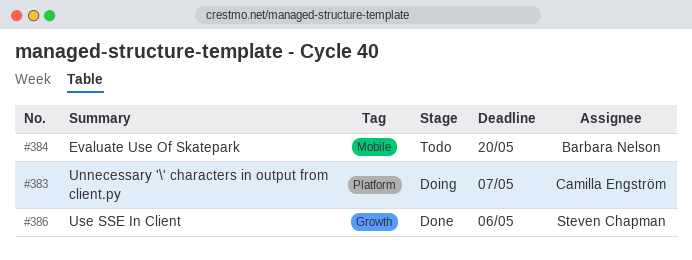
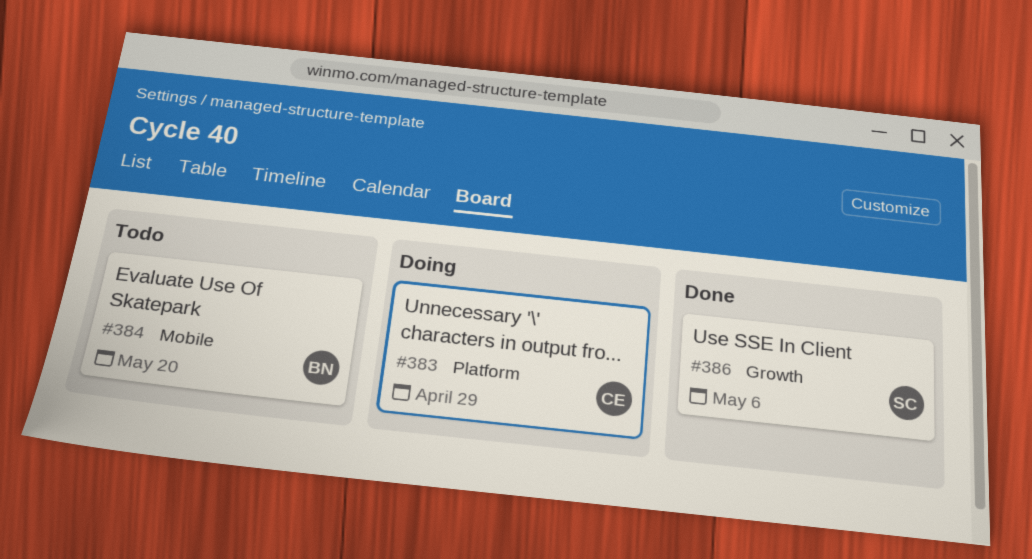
#383, due: May 7 -> Apr 29

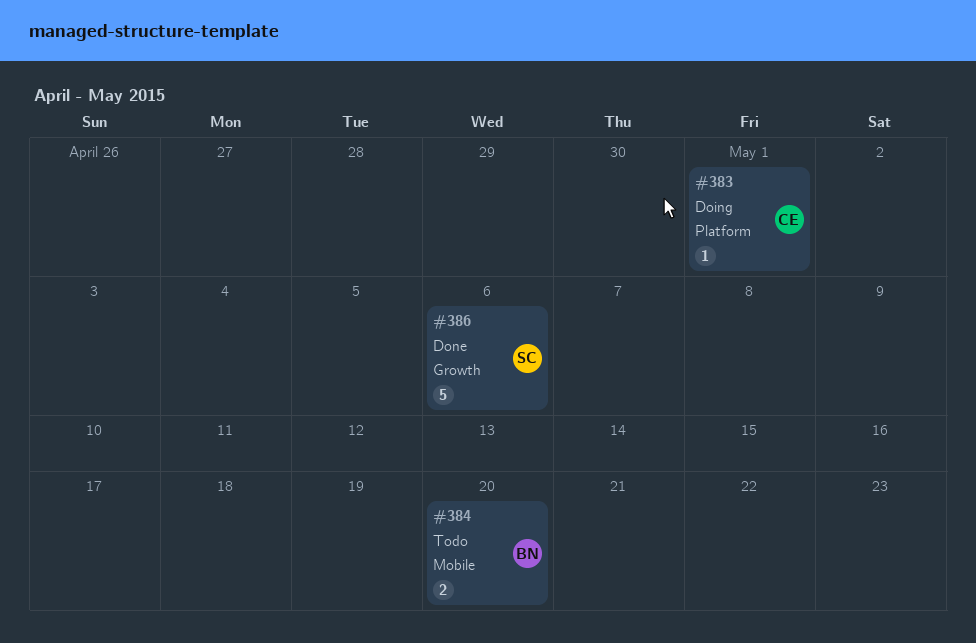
#383, due: Apr 29 -> May 1

